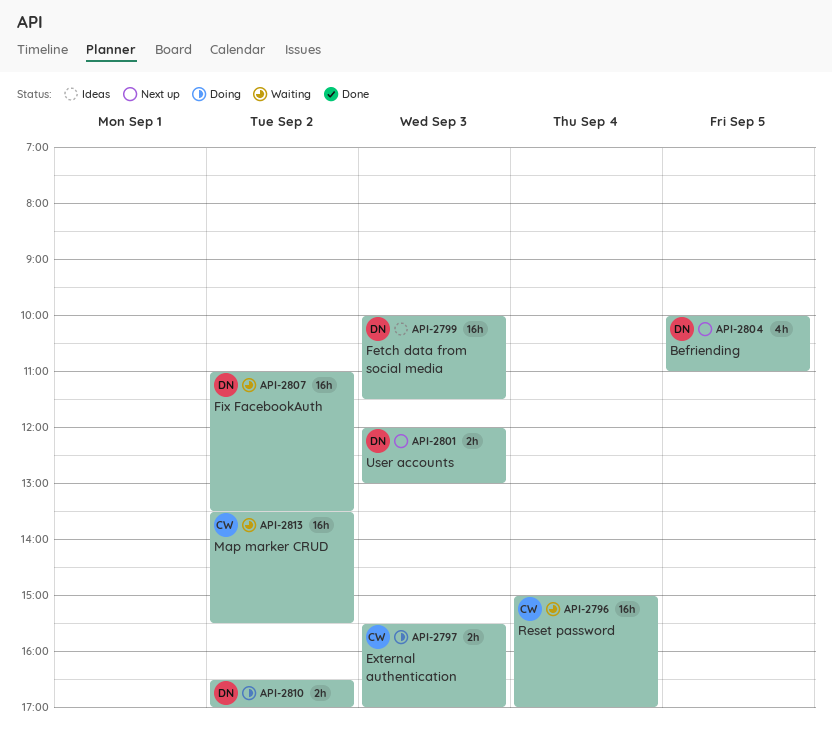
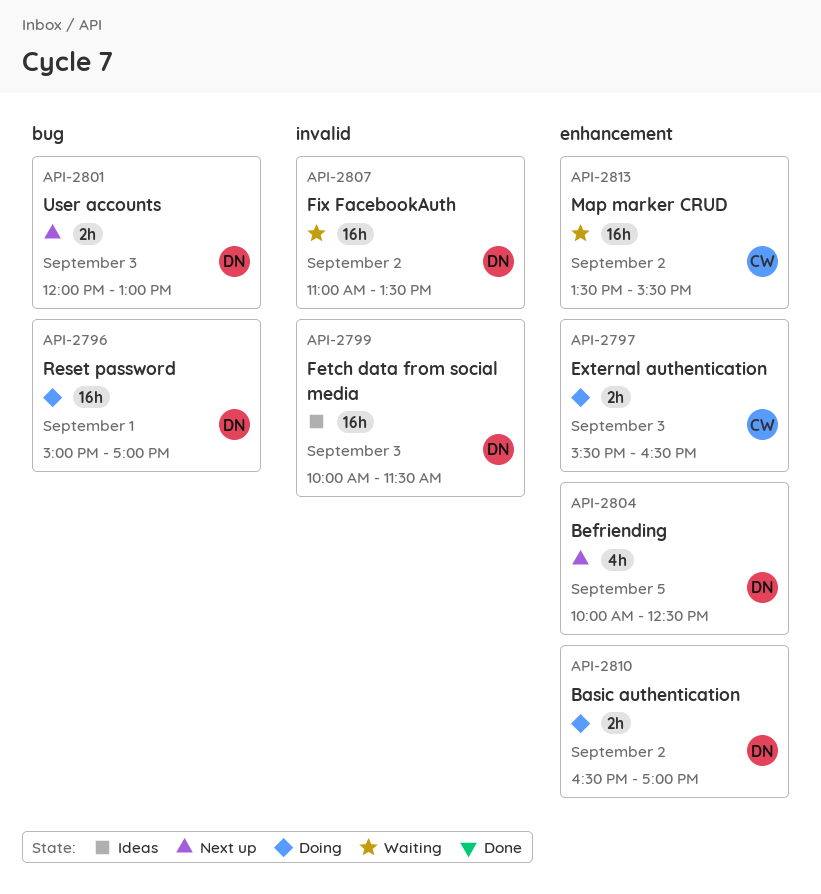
API-2796, status: Waiting -> Doing
API-2796, owner: CW -> DN
API-2796, day: Sep 4 -> Sep 1
API-2797, ends: 17:00 -> 16:30
API-2804, ends: 11:00 -> 12:30

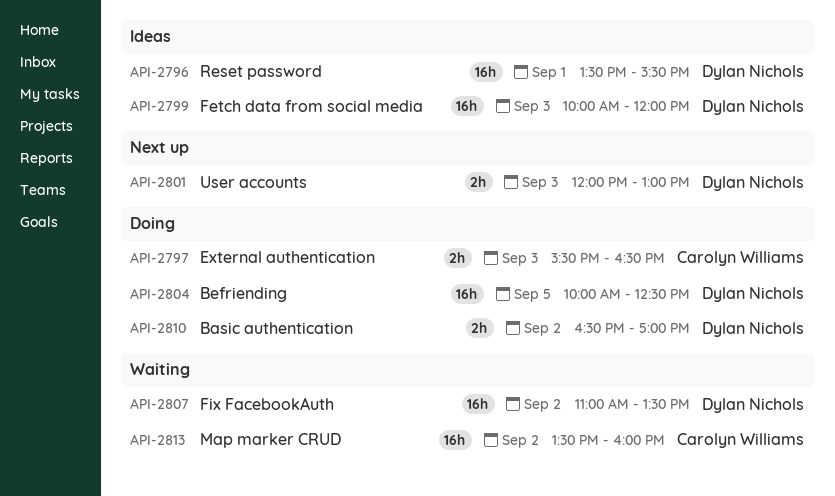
API-2796, status: Doing -> Ideas
API-2796, begins: 15:00 -> 13:30
API-2796, ends: 17:00 -> 15:30
API-2799, ends: 11:30 -> 12:00
API-2804, status: Next up -> Doing
API-2804, estimate: 4h -> 16h
API-2813, ends: 15:30 -> 16:00

